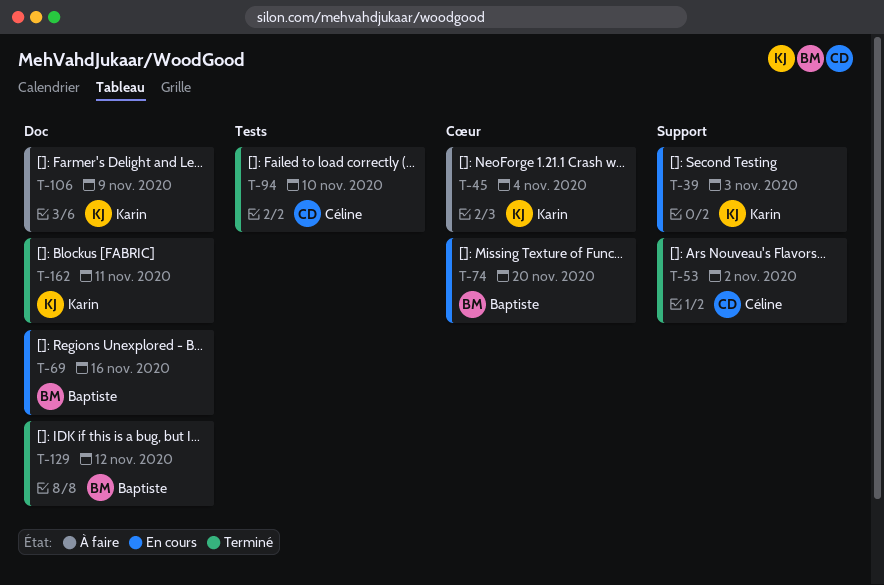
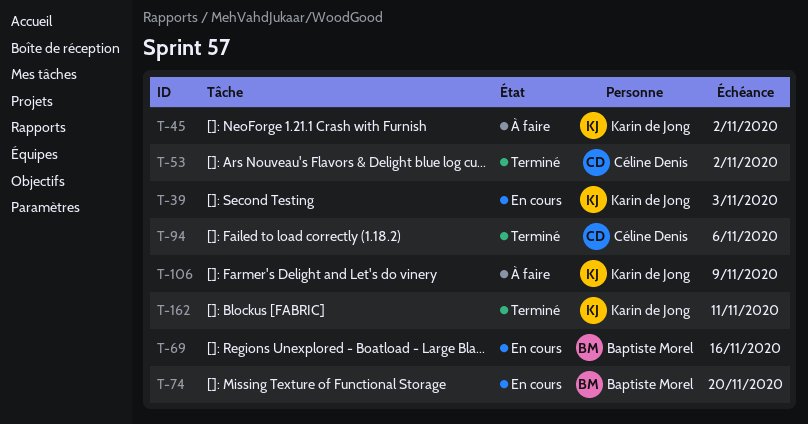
T-45, due: Nov 4 -> Nov 2
T-94, due: Nov 10 -> Nov 6
T-129: present -> none

